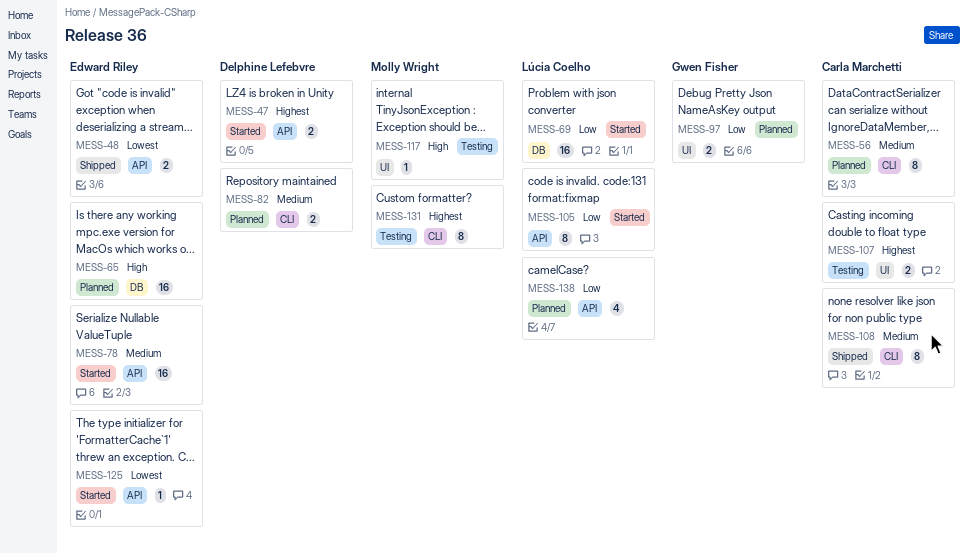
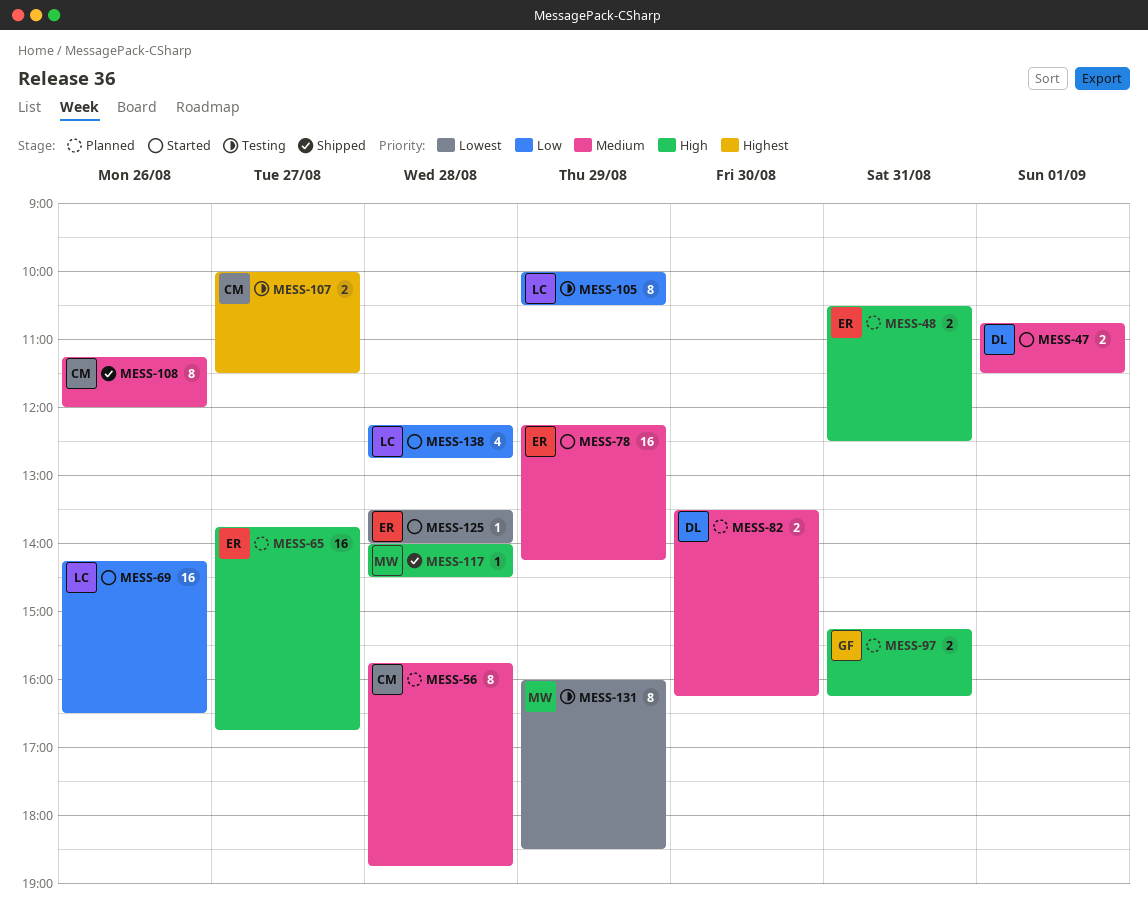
MESS-47, priority: Highest -> Medium
MESS-48, status: Shipped -> Planned
MESS-48, priority: Lowest -> High
MESS-97, priority: Low -> High
MESS-105, status: Started -> Testing
MESS-117, status: Testing -> Shipped
MESS-131, priority: Highest -> Lowest
MESS-138, status: Planned -> Started

